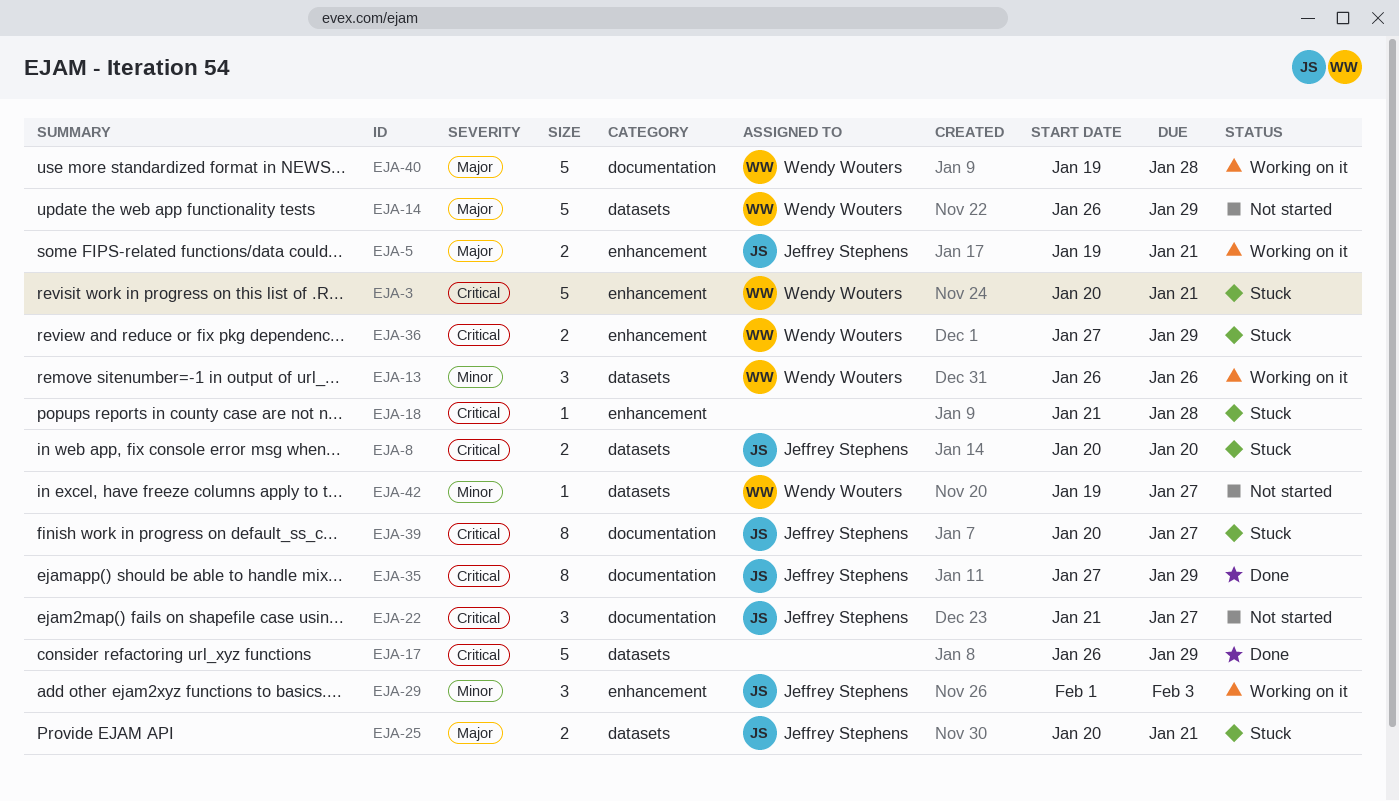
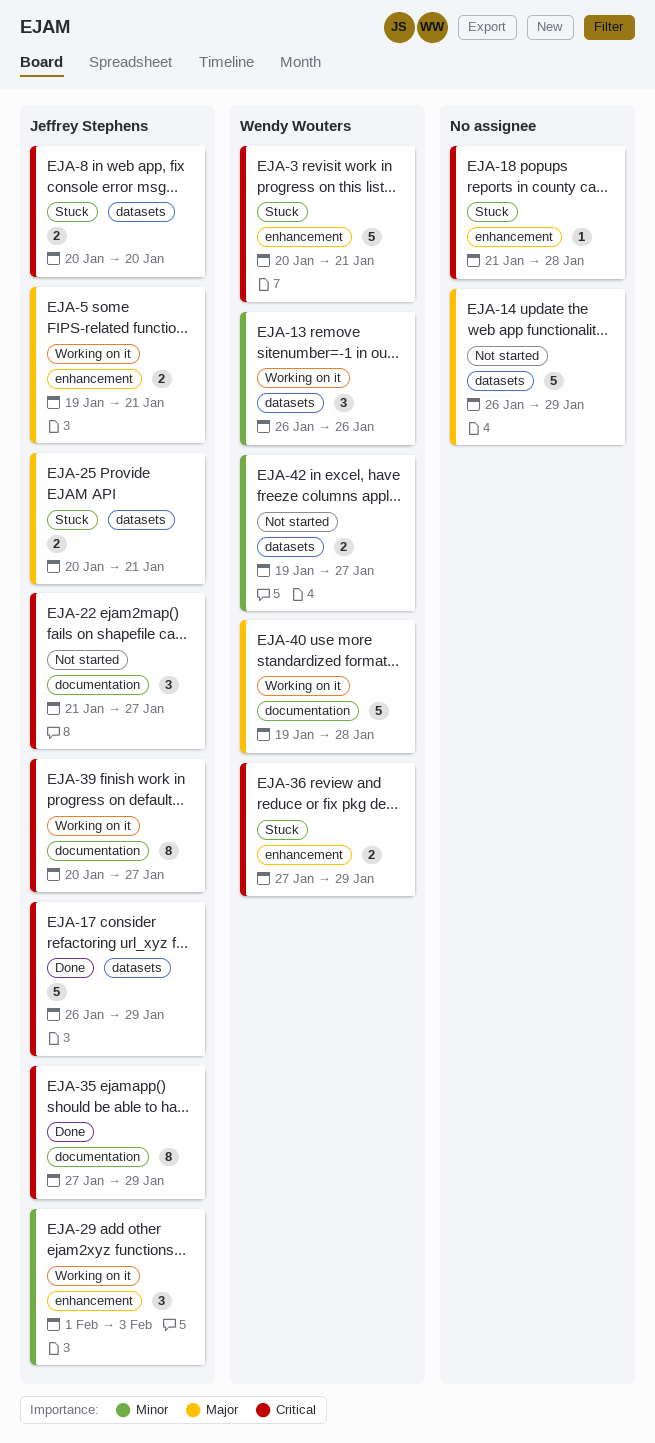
EJA-14, owner: Wendy Wouters -> none
EJA-17, owner: none -> Jeffrey Stephens
EJA-39, status: Stuck -> Working on it
EJA-42, estimate: 1 -> 2

